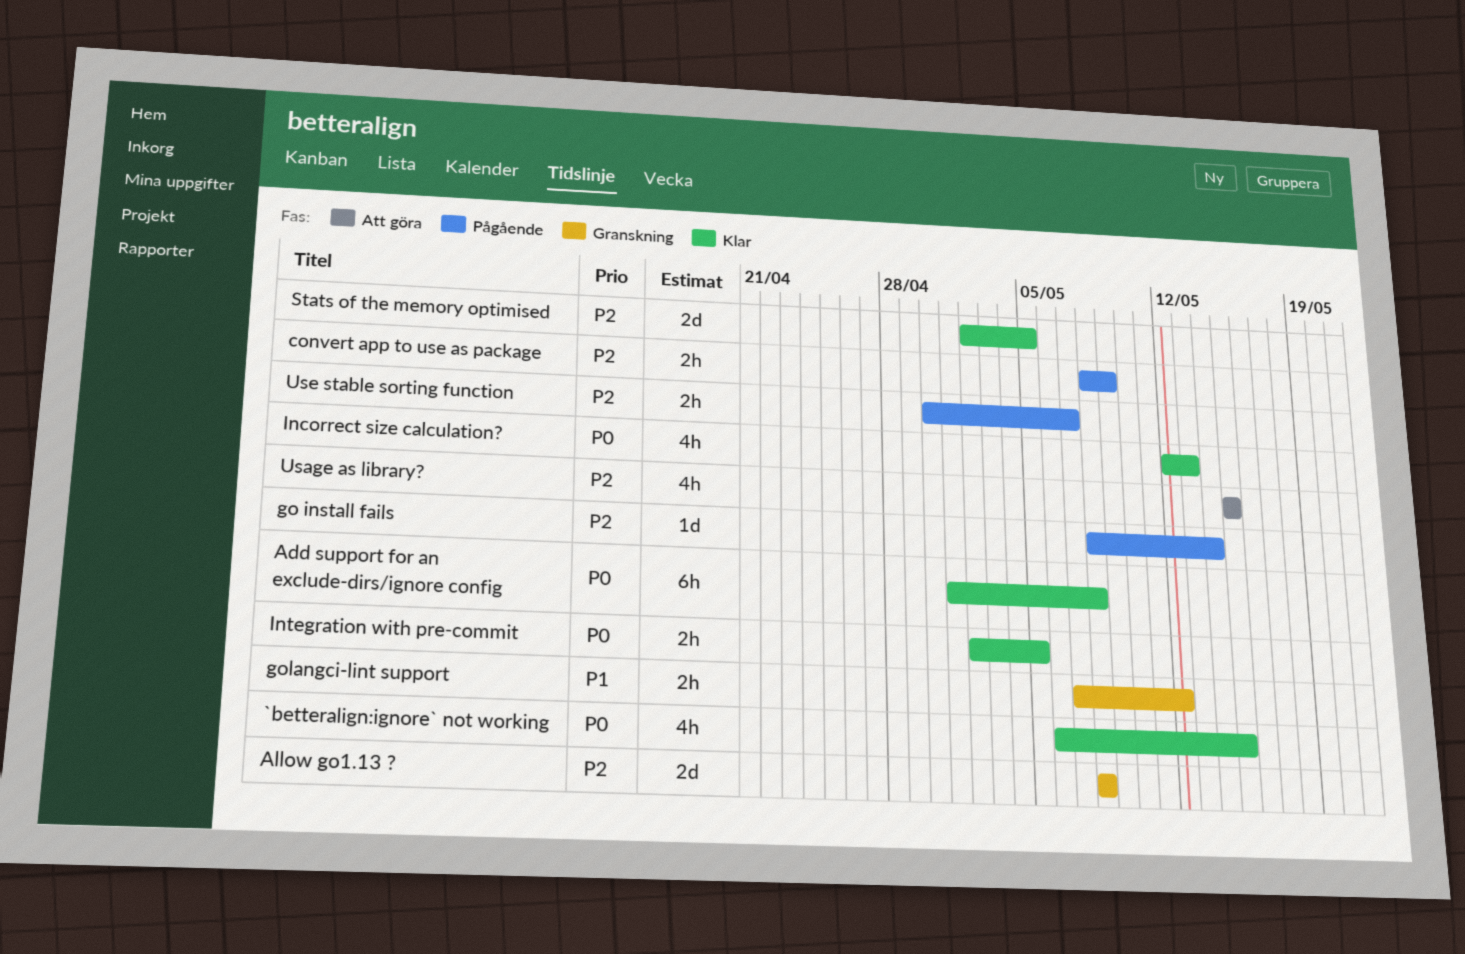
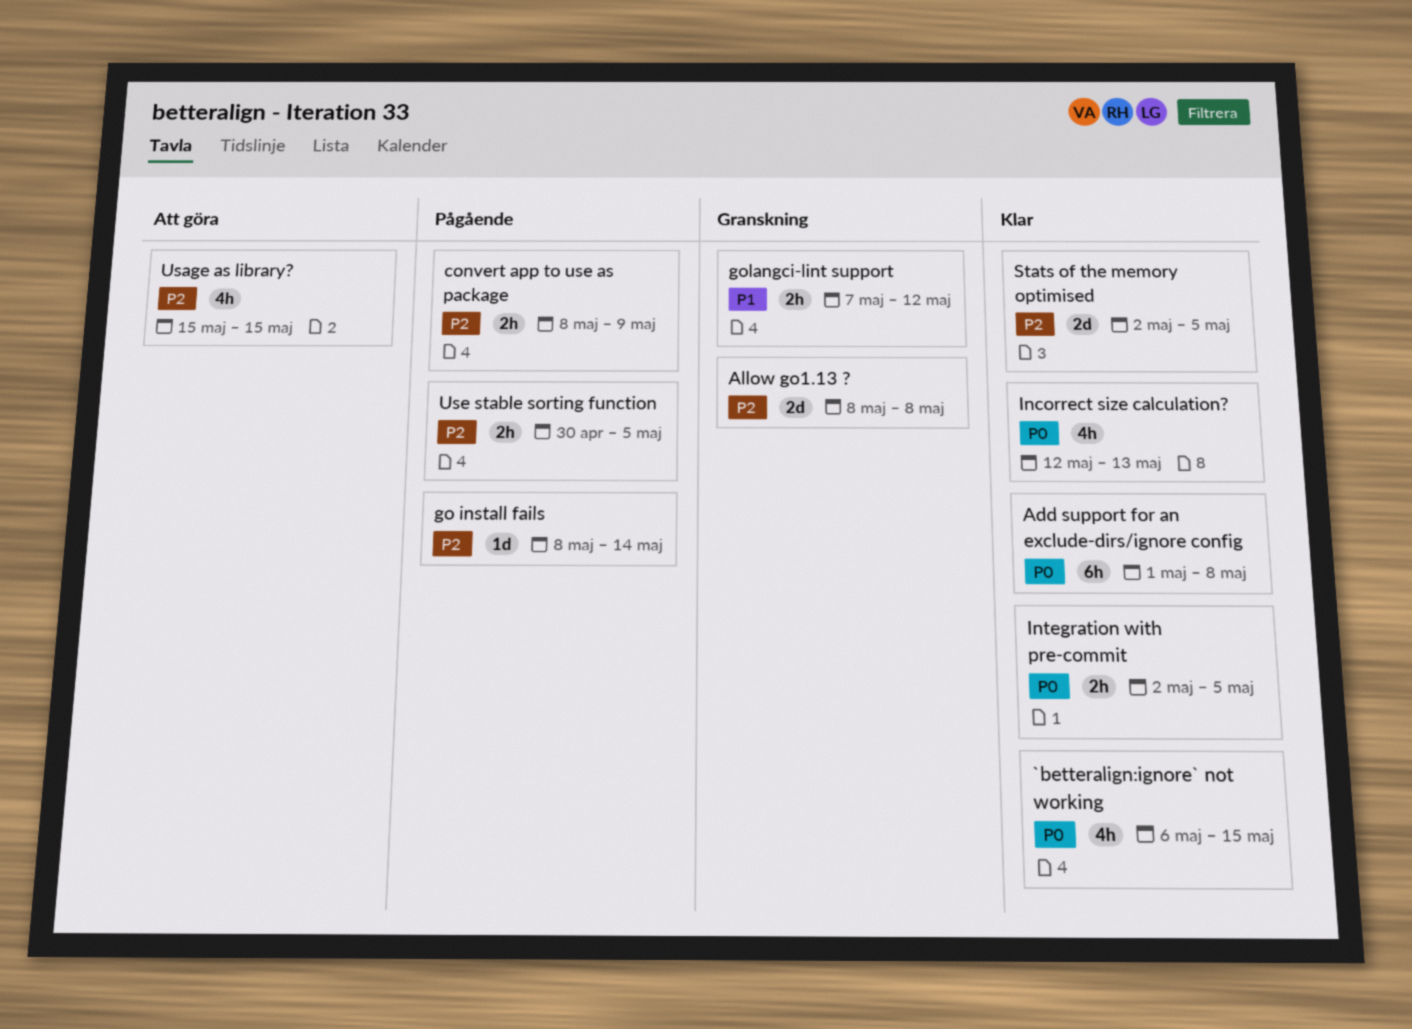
Use stable sorting function, due: May 7 -> May 5

